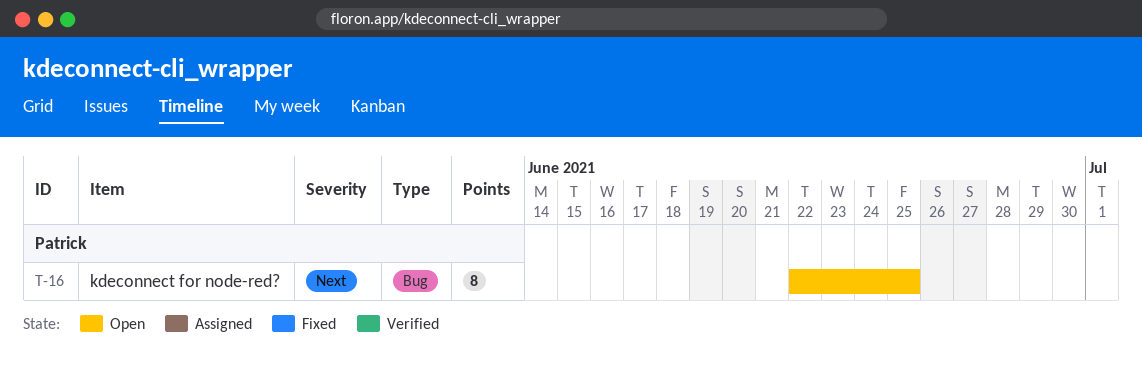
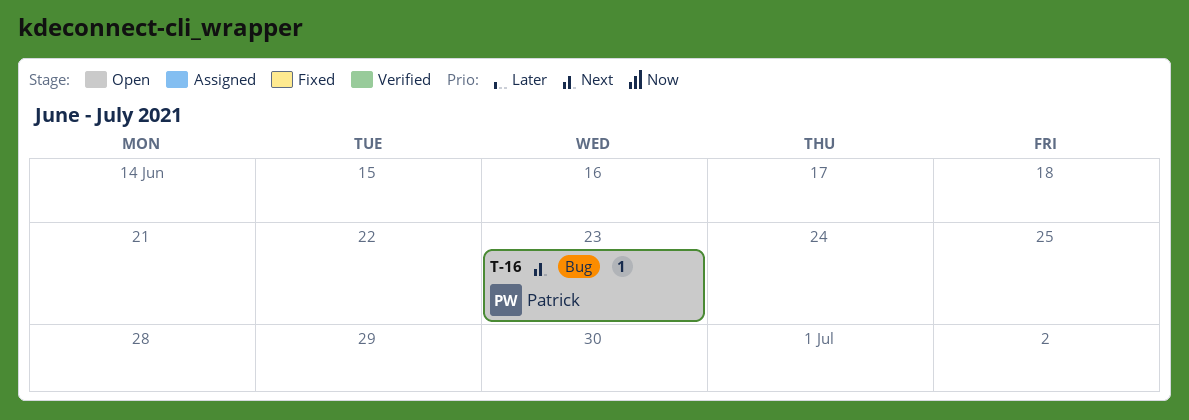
T-16, estimate: 8 -> 1
T-16, due: Jun 25 -> Jun 23

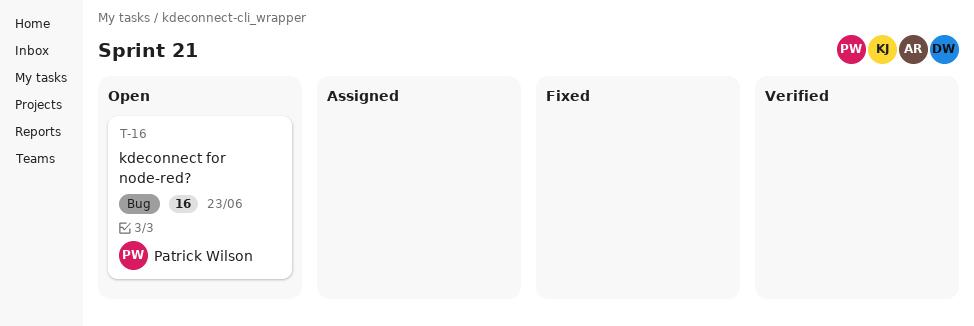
T-16, estimate: 1 -> 16

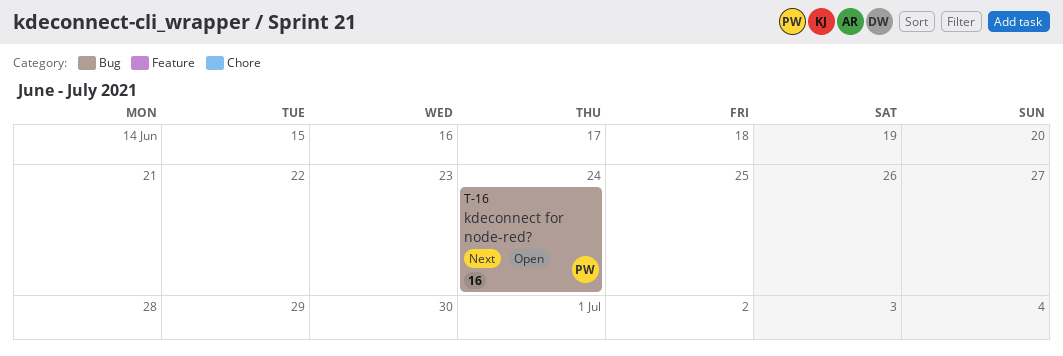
T-16, due: Jun 23 -> Jun 24

